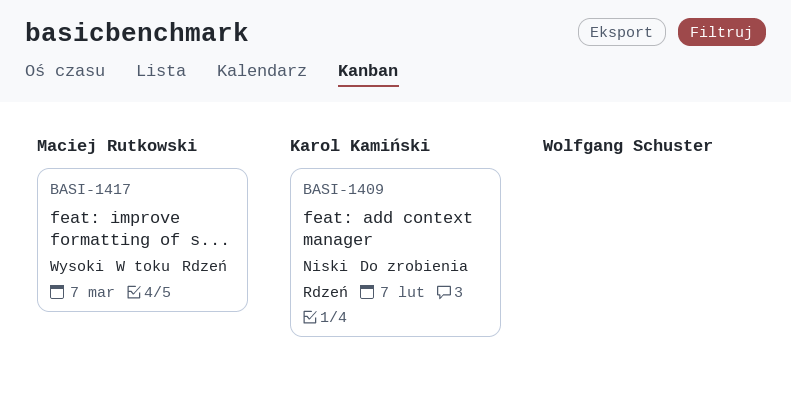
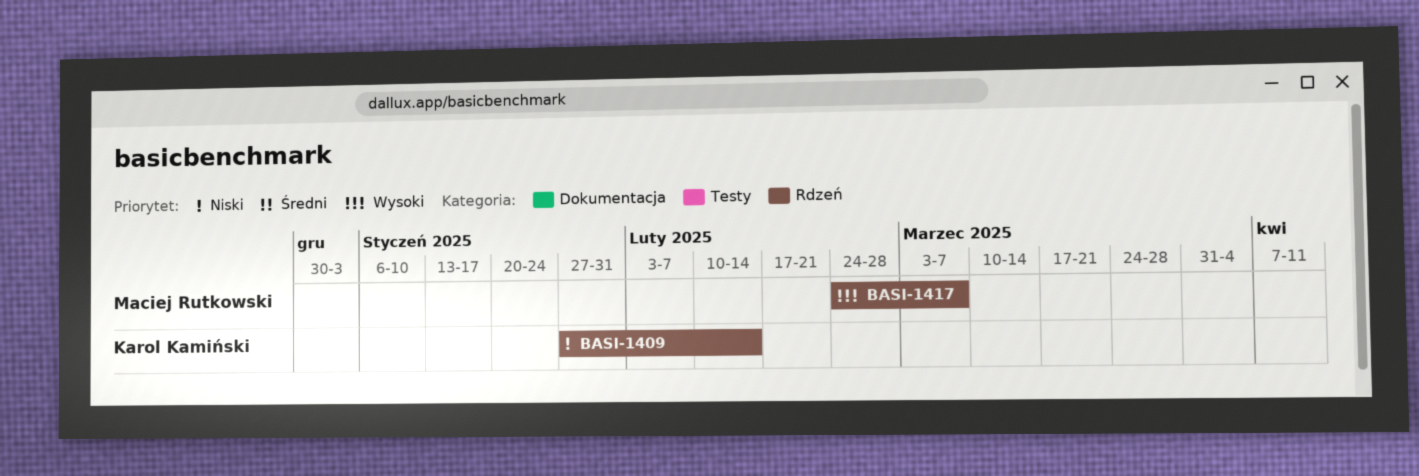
BASI-1409, due: Feb 7 -> Feb 14

